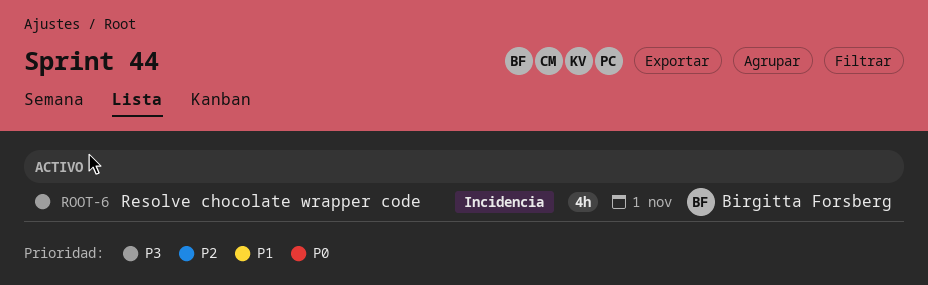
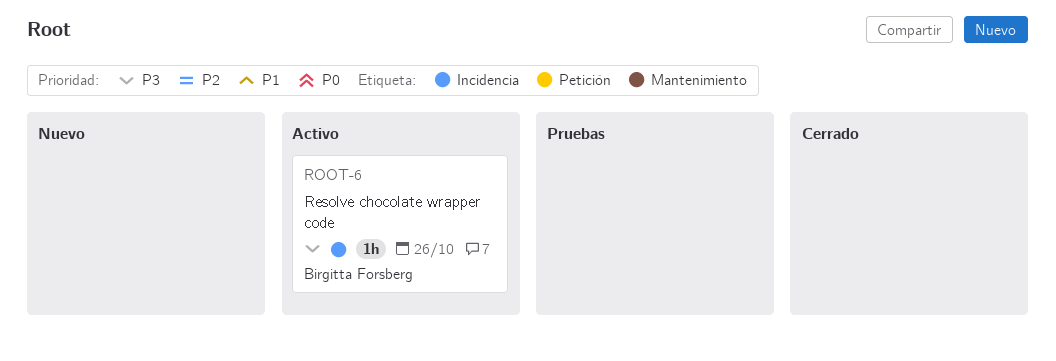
ROOT-6, estimate: 4h -> 1h
ROOT-6, due: Nov 1 -> Oct 26

